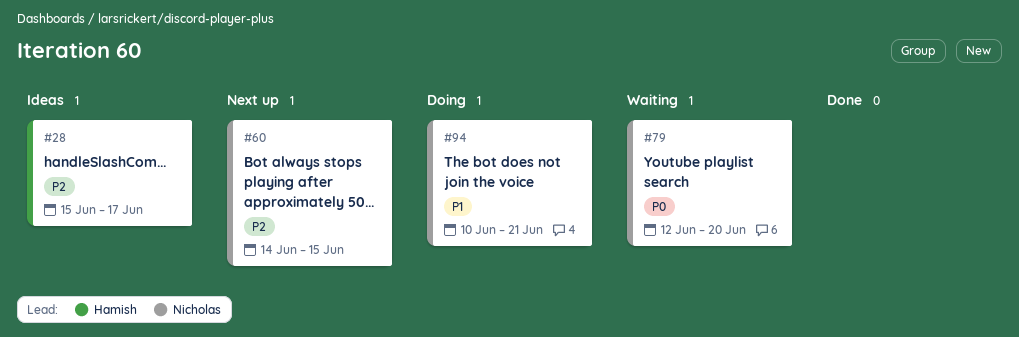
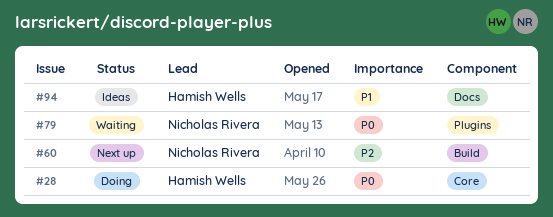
#28, status: Ideas -> Doing
#28, priority: P2 -> P0
#94, status: Doing -> Ideas
#94, owner: Nicholas Rivera -> Hamish Wells

